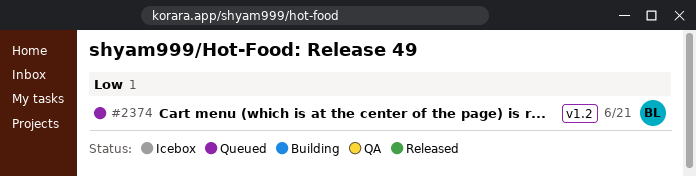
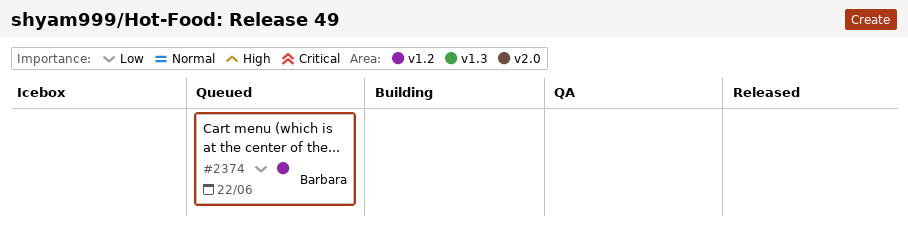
#2374, due: Jun 21 -> Jun 22

